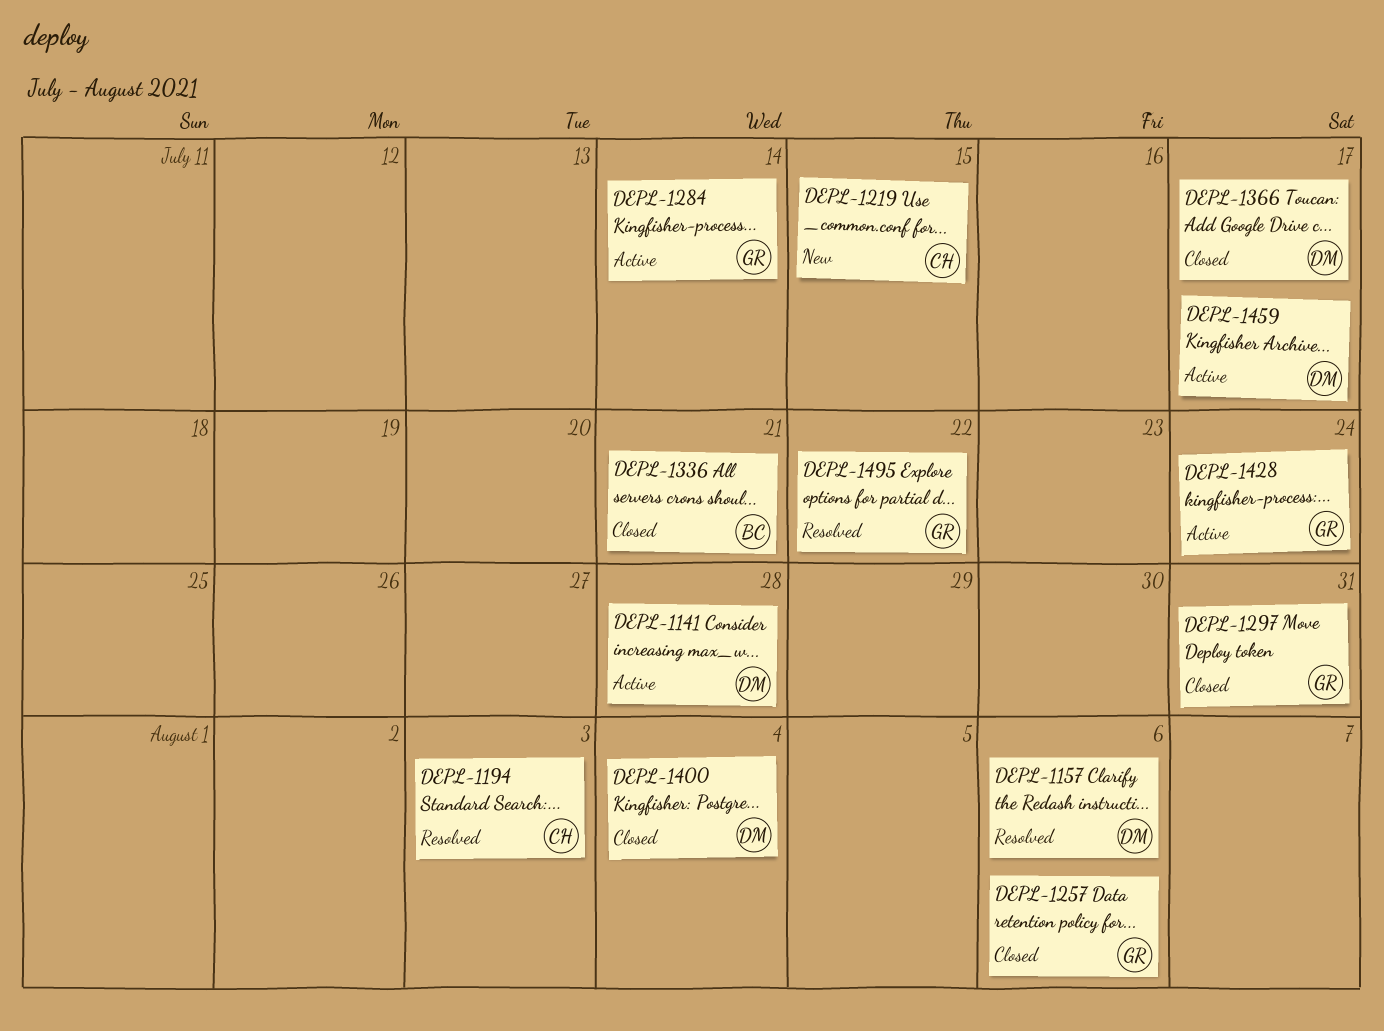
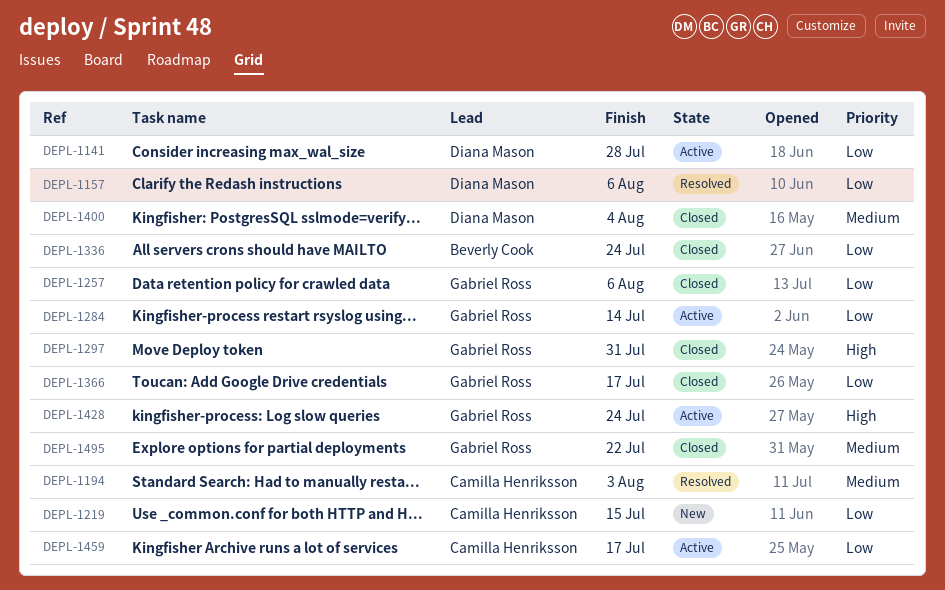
DEPL-1336, due: Jul 21 -> Jul 24
DEPL-1366, owner: Diana Mason -> Gabriel Ross
DEPL-1459, owner: Diana Mason -> Camilla Henriksson
DEPL-1495, status: Resolved -> Closed

